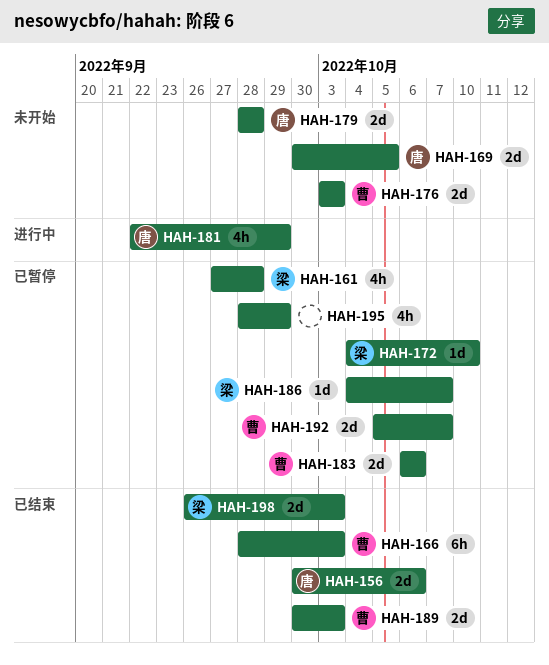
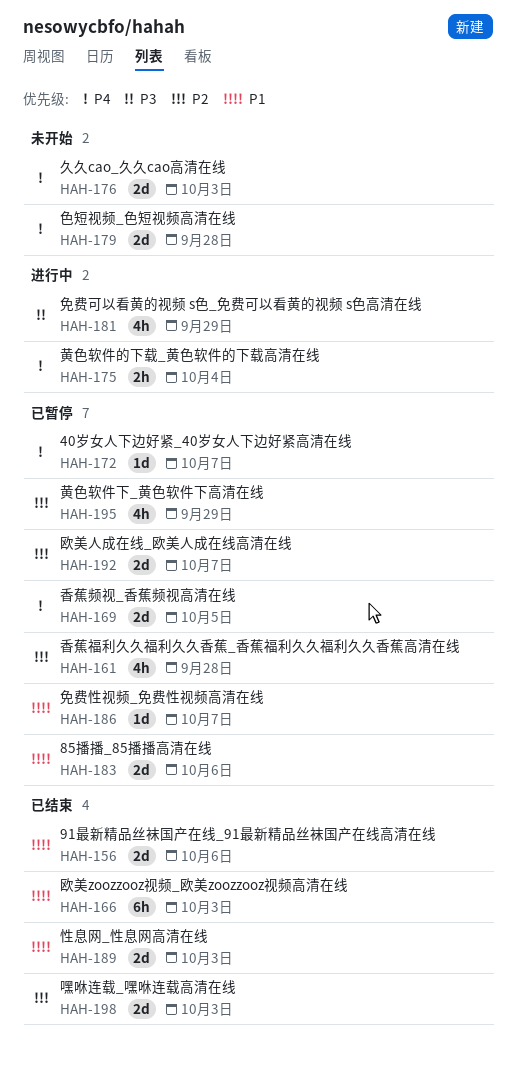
HAH-169, status: 未开始 -> 已暂停
HAH-172, due: Oct 10 -> Oct 7
HAH-175: none -> present

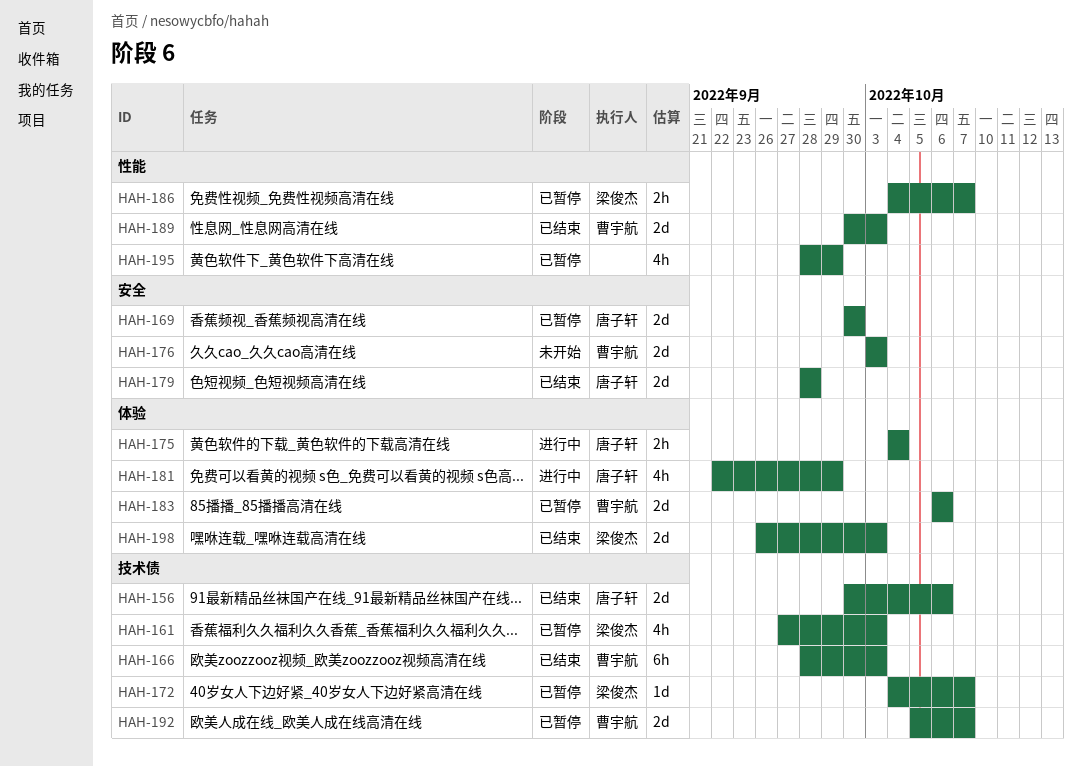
HAH-161, due: Sep 28 -> Oct 3
HAH-169, due: Oct 5 -> Sep 30
HAH-179, status: 未开始 -> 已结束
HAH-186, estimate: 1d -> 2h

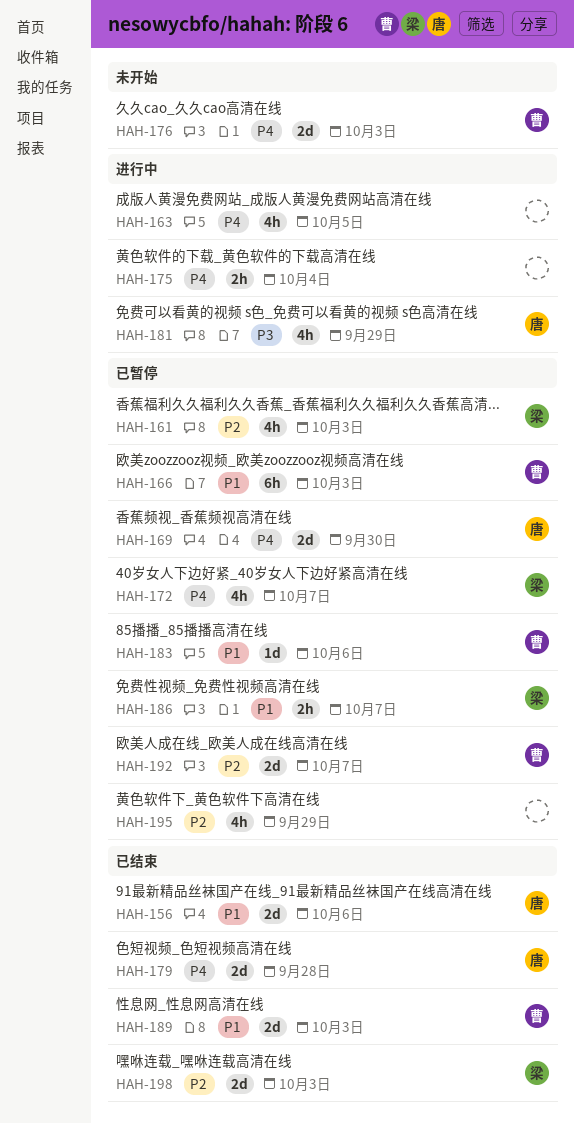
HAH-163: none -> present
HAH-166, status: 已结束 -> 已暂停
HAH-172, estimate: 1d -> 4h
HAH-175, owner: 唐子轩 -> none
HAH-183, estimate: 2d -> 1d

